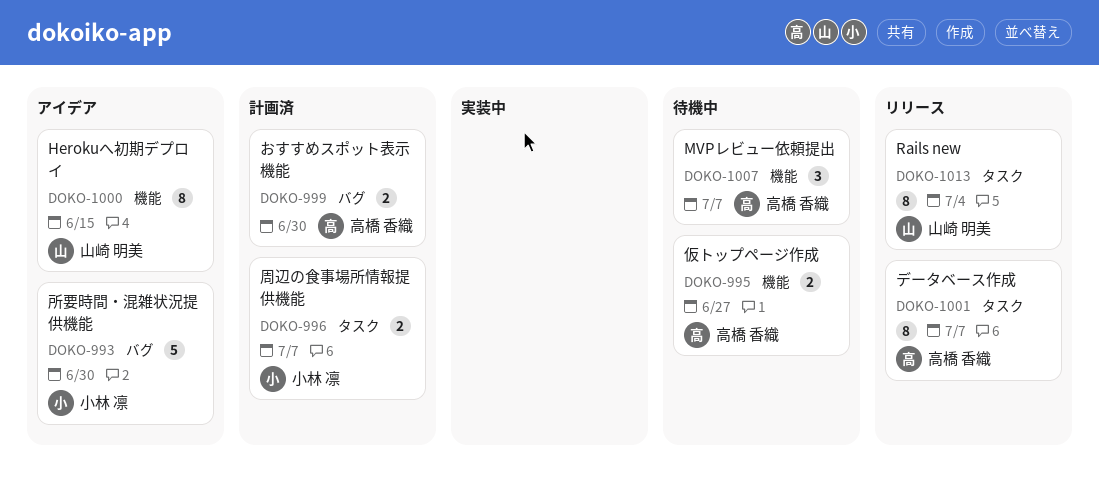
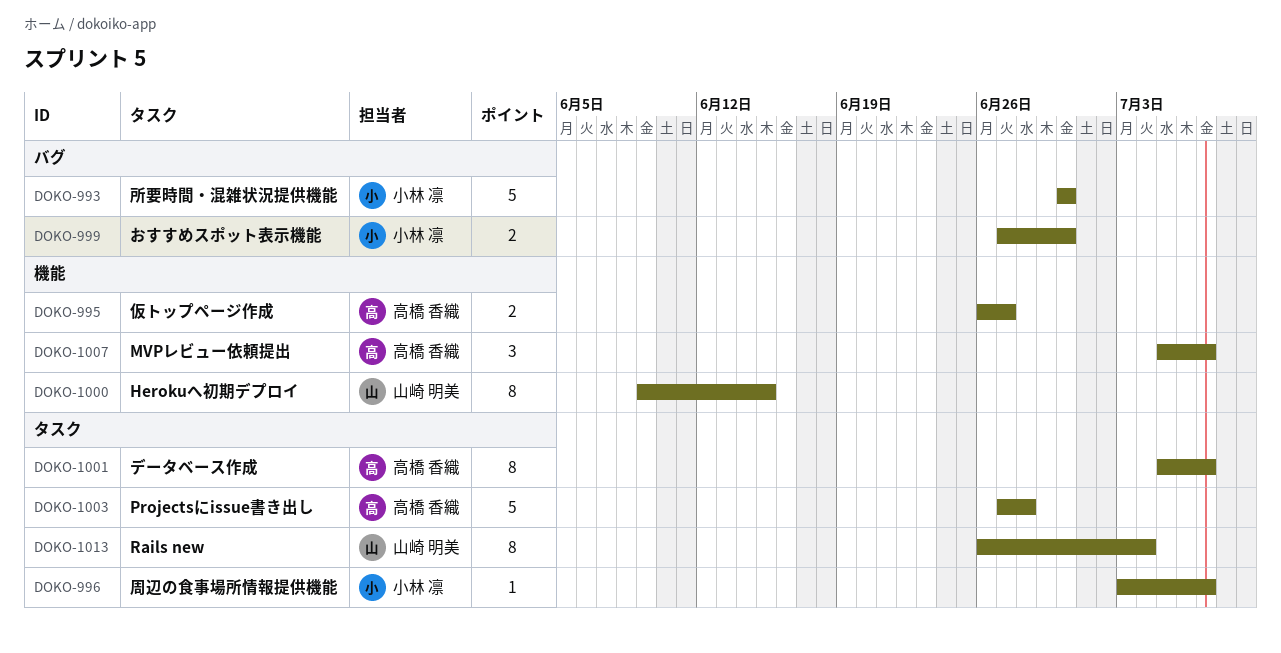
DOKO-996, estimate: 2 -> 1
DOKO-999, owner: 高橋 香織 -> 小林 凛
DOKO-1003: none -> present

